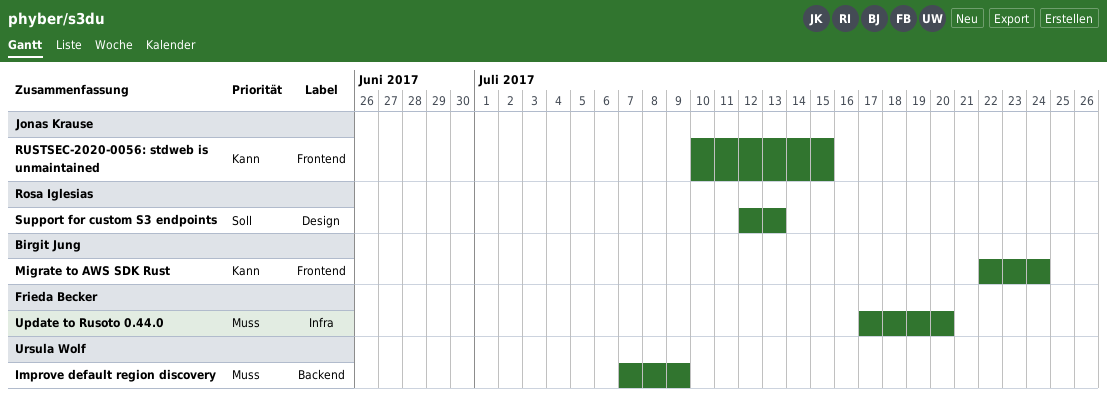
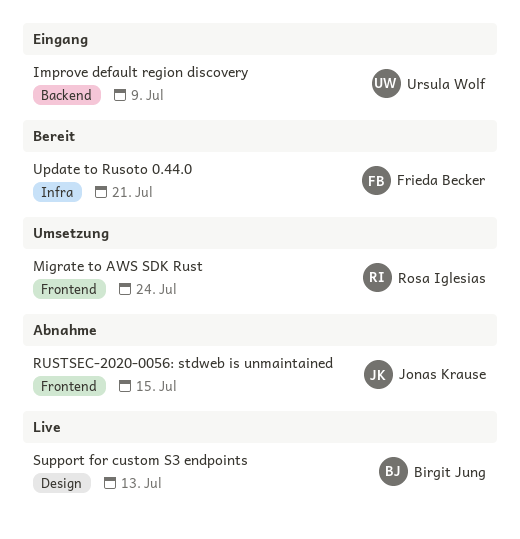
Migrate to AWS SDK Rust, owner: Birgit Jung -> Rosa Iglesias
Support for custom S3 endpoints, owner: Rosa Iglesias -> Birgit Jung
Update to Rusoto 0.44.0, due: Jul 20 -> Jul 21

